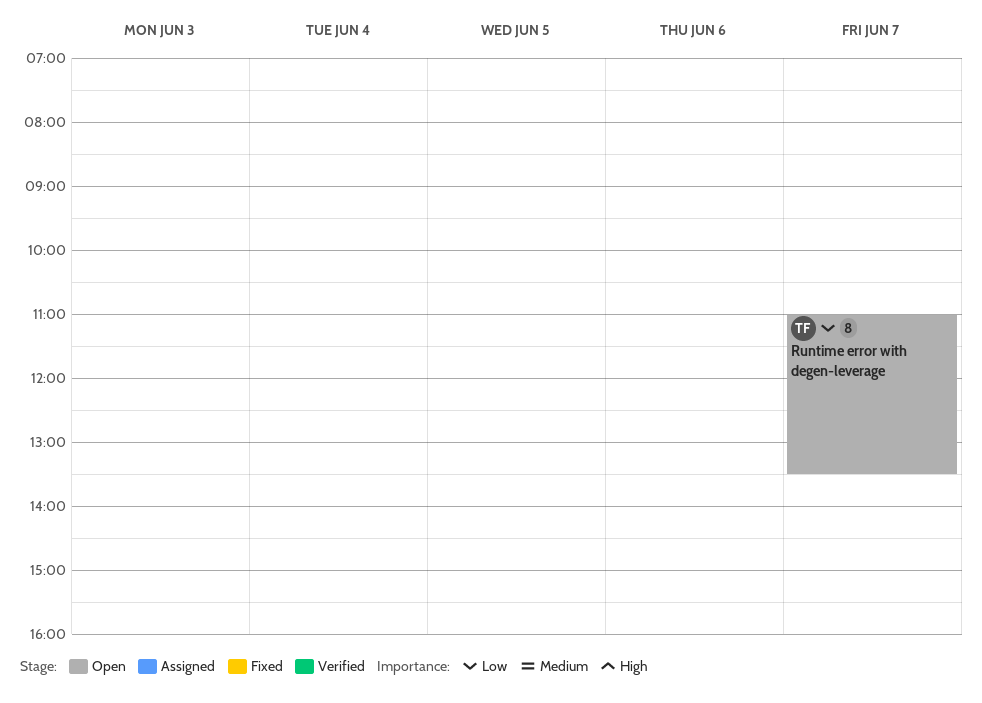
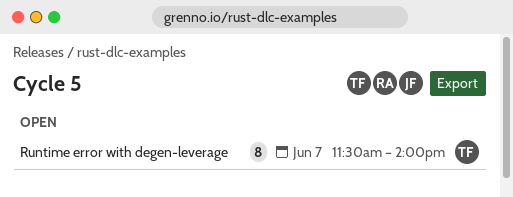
Runtime error with degen-leverage, begins: 11:00 -> 11:30
Runtime error with degen-leverage, ends: 13:30 -> 14:00

